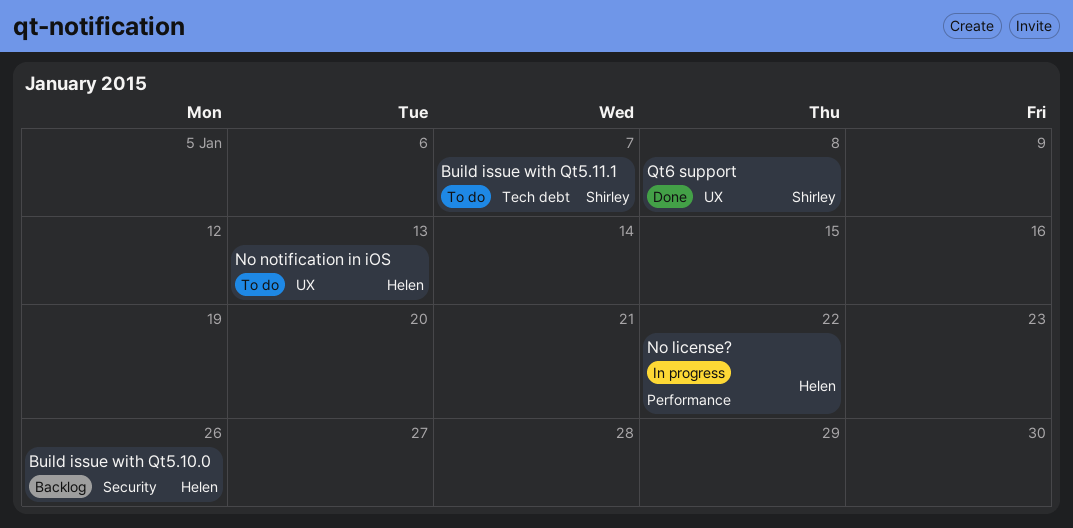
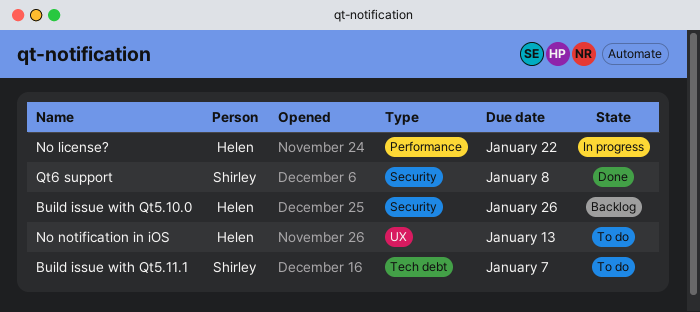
Qt6 support, label: UX -> Security

